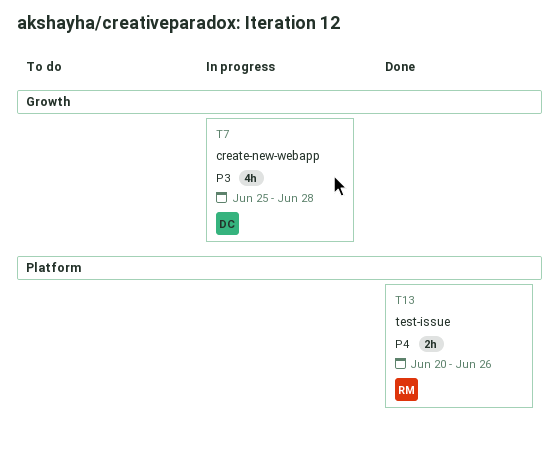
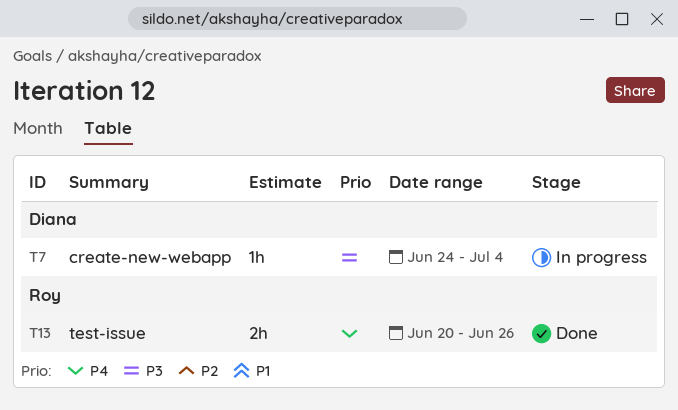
T7, estimate: 4h -> 1h
T7, start: Jun 25 -> Jun 24
T7, due: Jun 28 -> Jul 4

